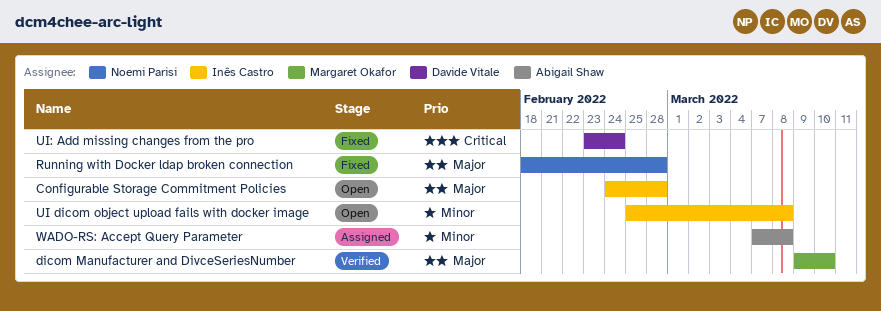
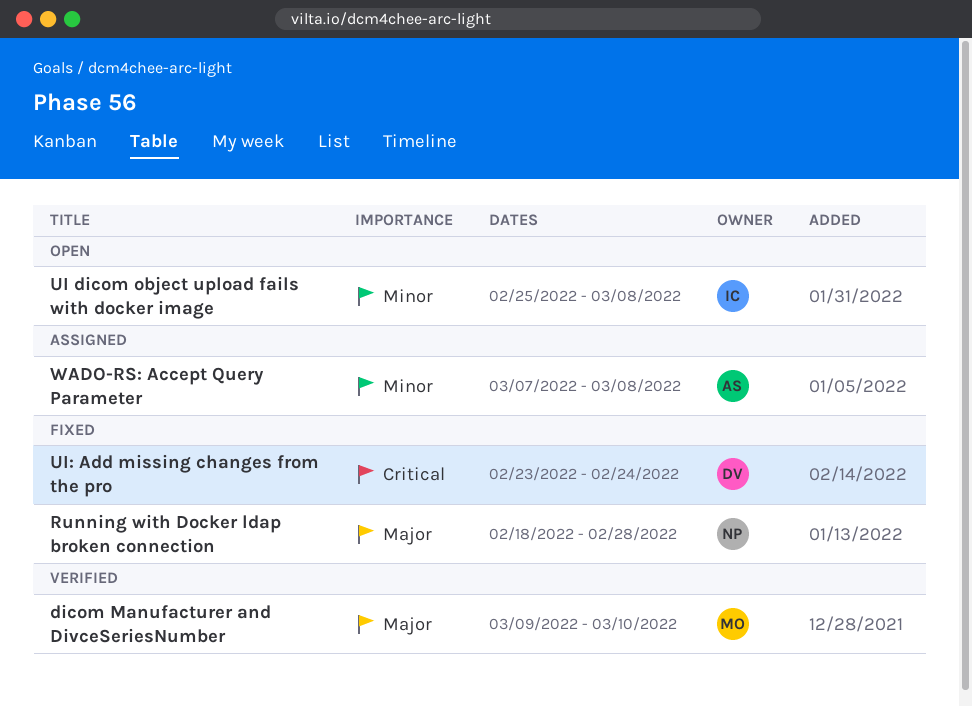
Configurable Storage Commitment Policies: present -> none

